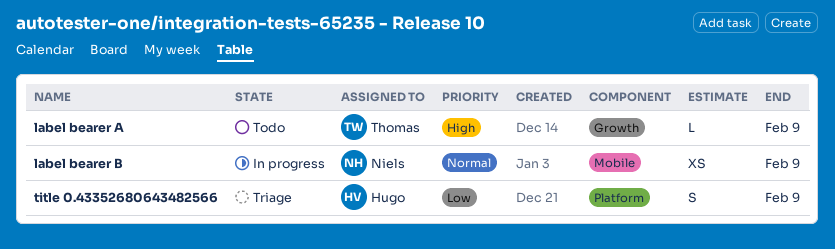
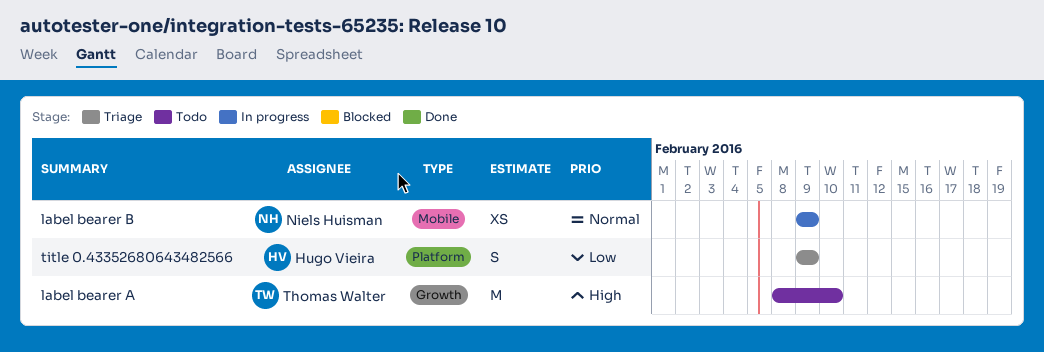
label bearer A, estimate: L -> M
label bearer A, due: Feb 9 -> Feb 10

